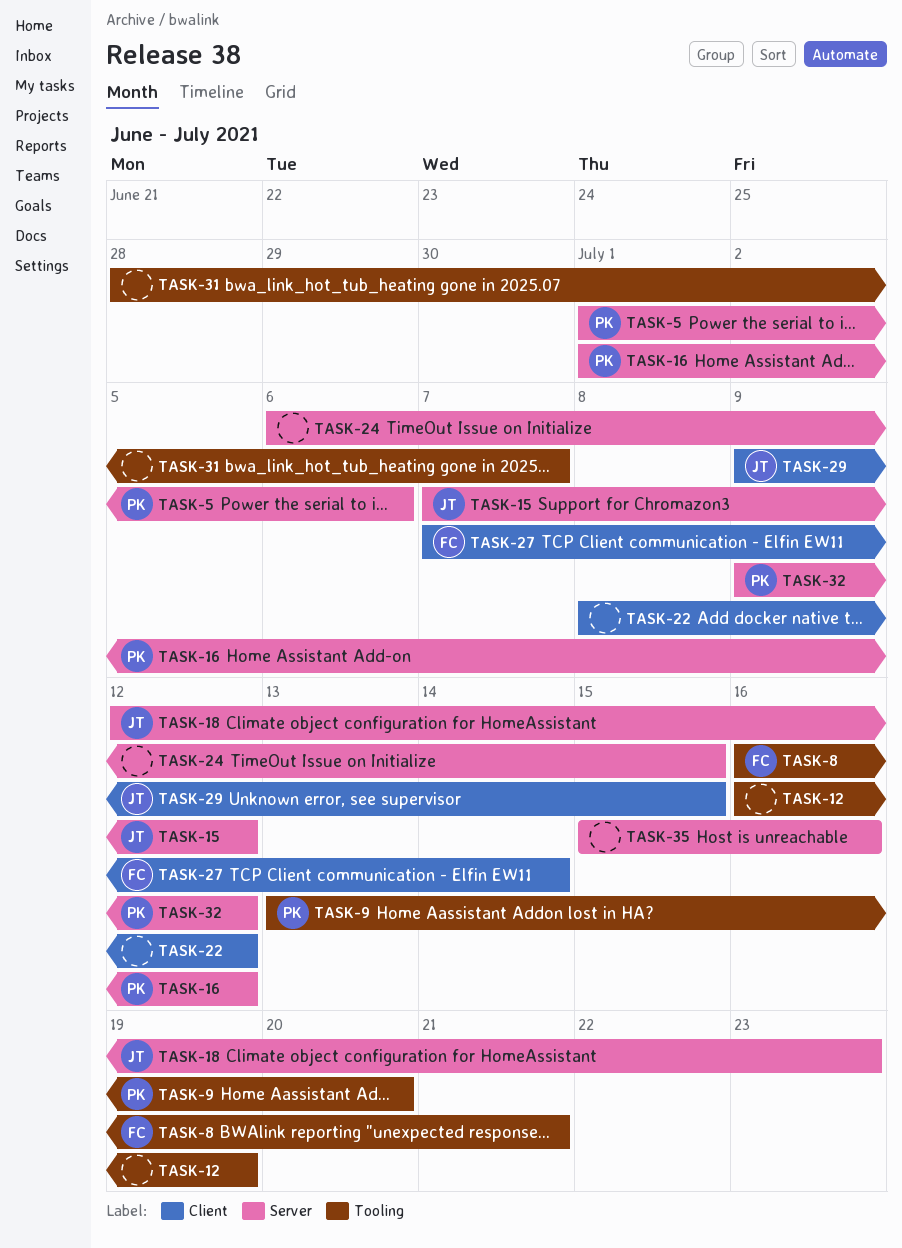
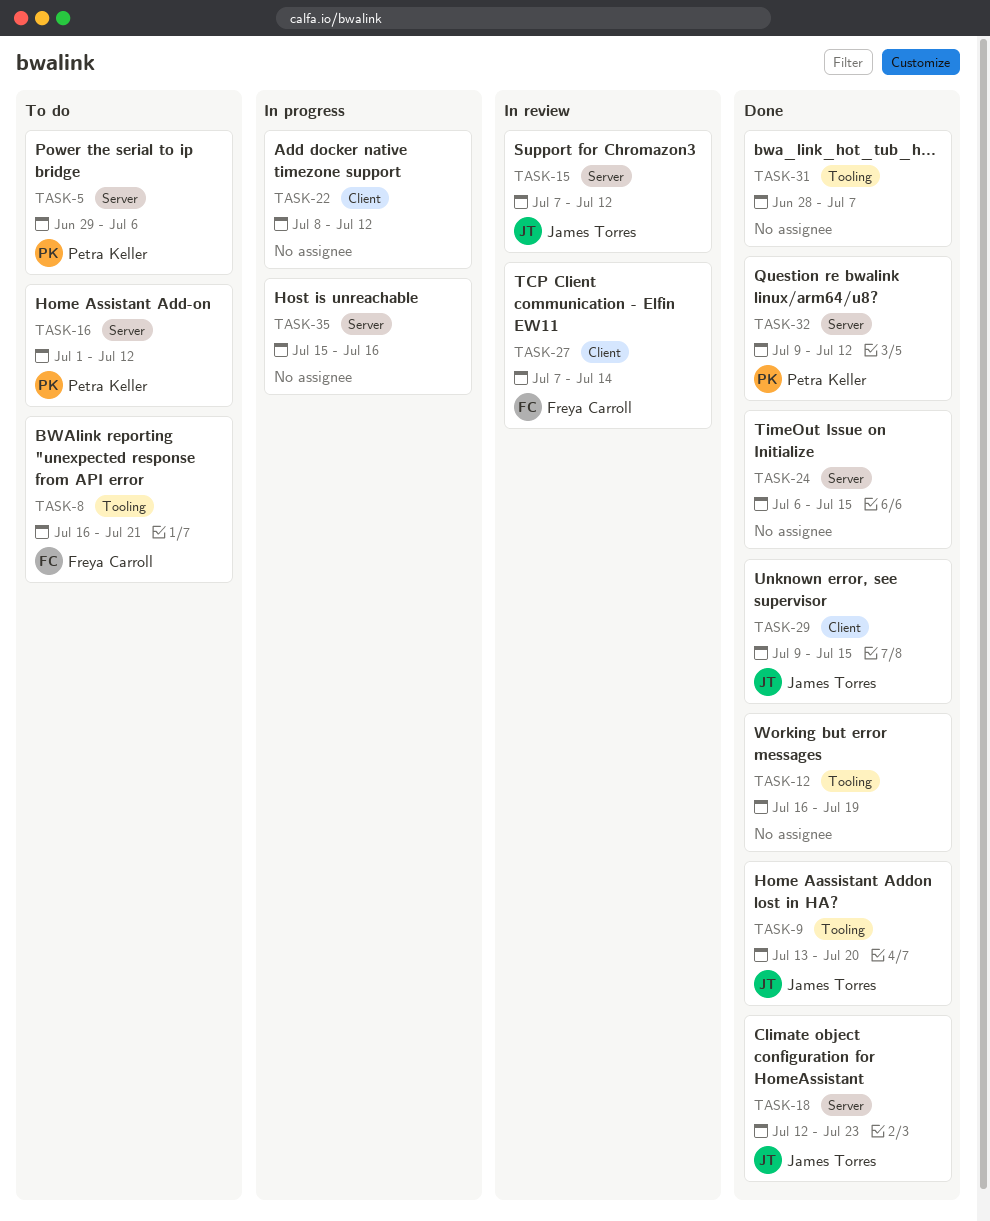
TASK-5, start: Jul 1 -> Jun 29
TASK-9, owner: Petra Keller -> James Torres

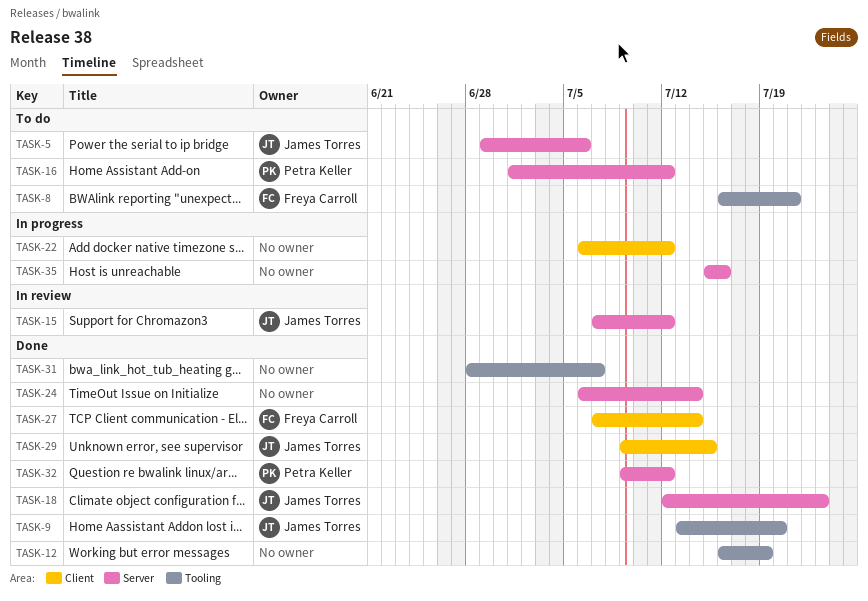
TASK-5, owner: Petra Keller -> James Torres
TASK-22, start: Jul 8 -> Jul 6
TASK-24, due: Jul 15 -> Jul 14
TASK-27, status: In review -> Done

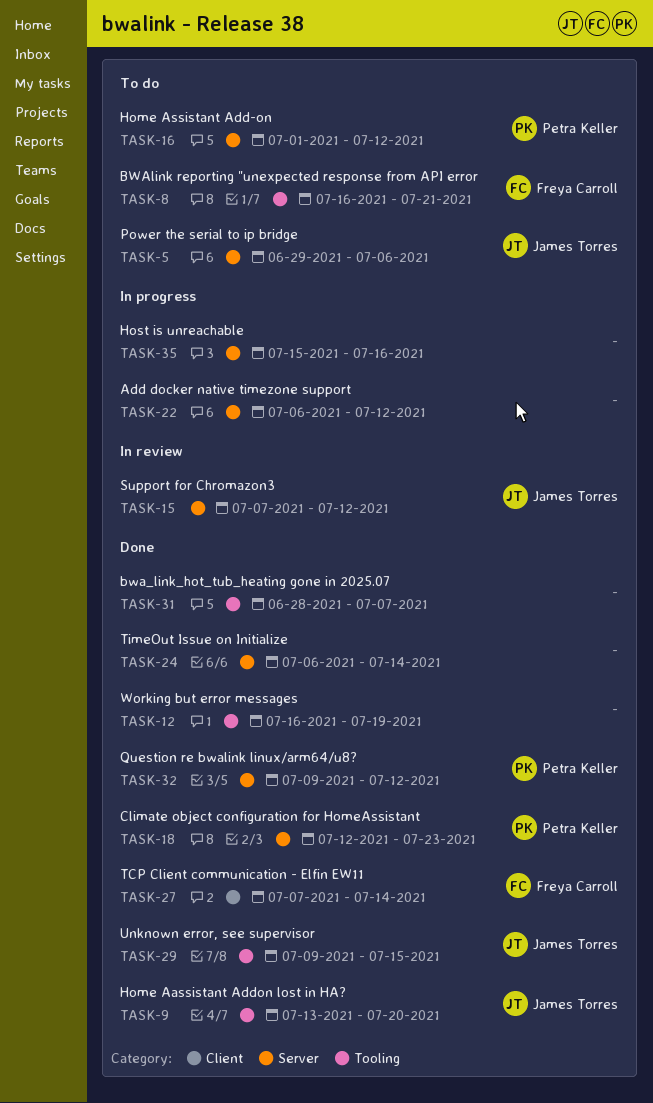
TASK-18, owner: James Torres -> Petra Keller
TASK-22, label: Client -> Server
TASK-29, label: Client -> Tooling

